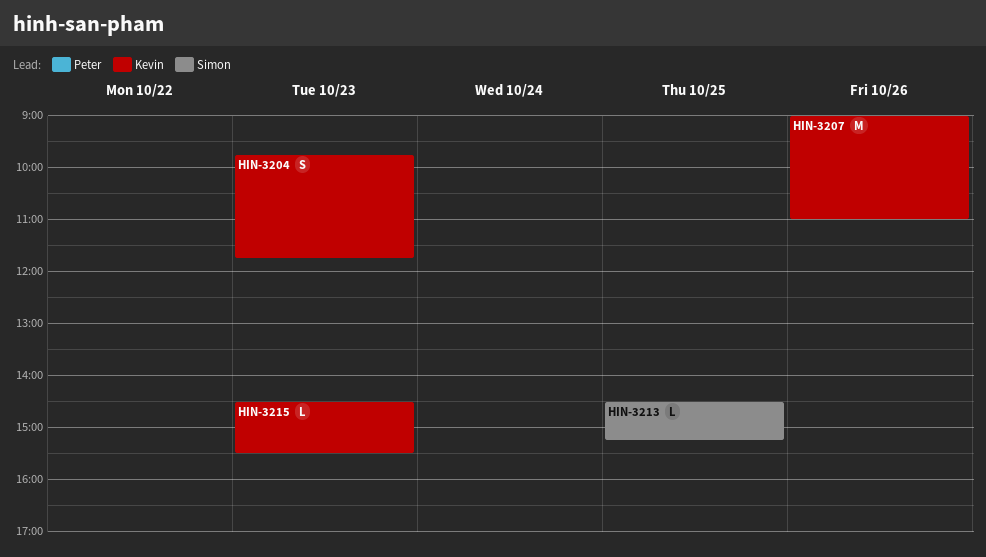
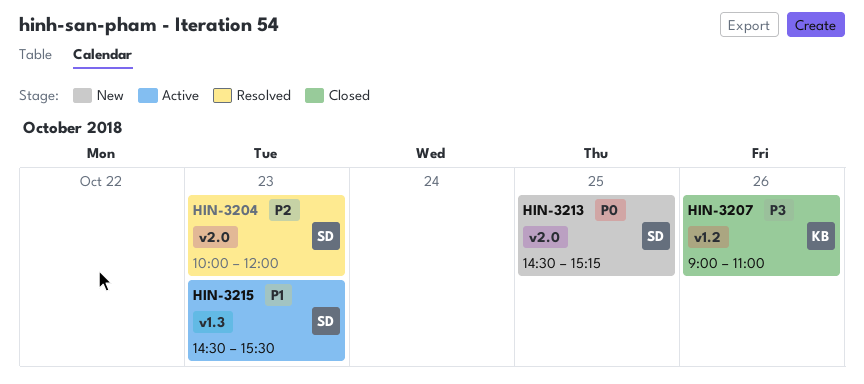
HIN-3204, owner: Kevin -> Simon
HIN-3204, begins: 09:45 -> 10:00
HIN-3204, ends: 11:45 -> 12:00
HIN-3215, owner: Kevin -> Simon

